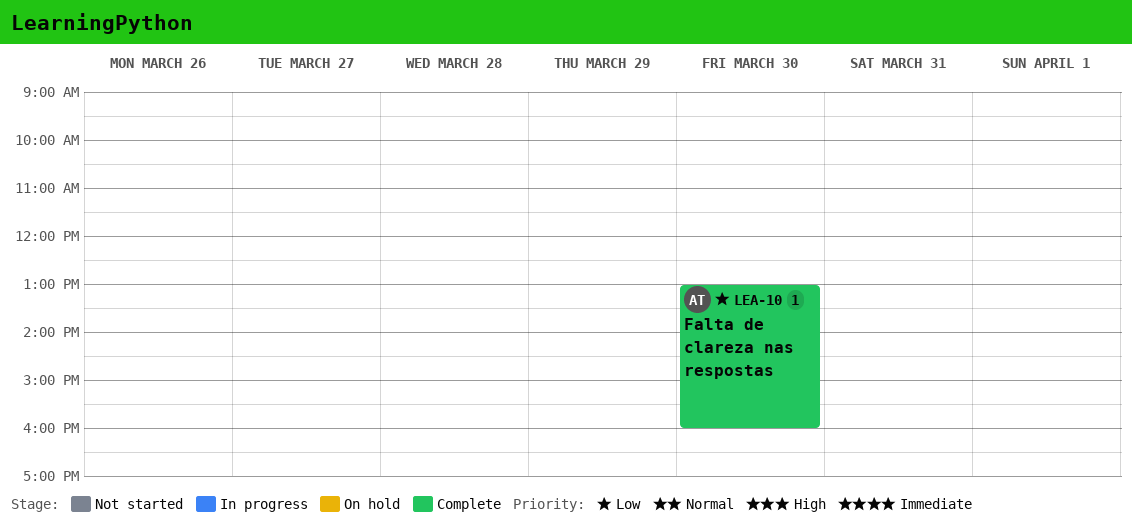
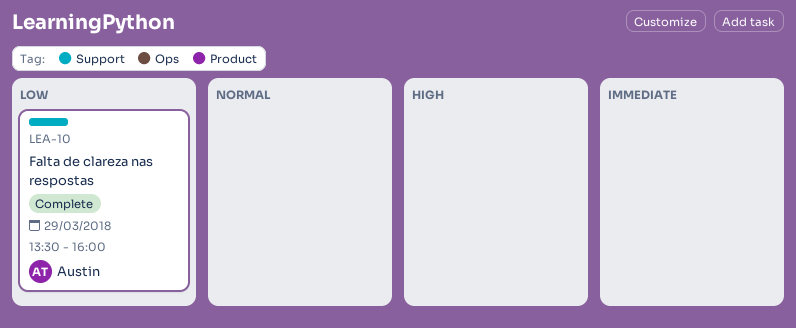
LEA-10, day: Mar 30 -> Mar 29
LEA-10, begins: 13:00 -> 13:30

